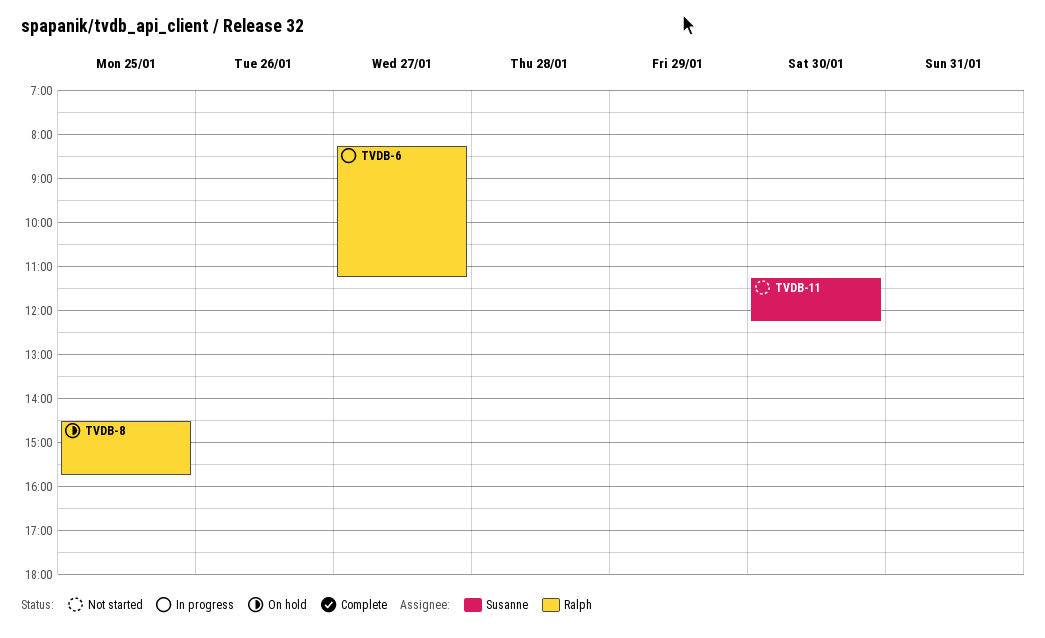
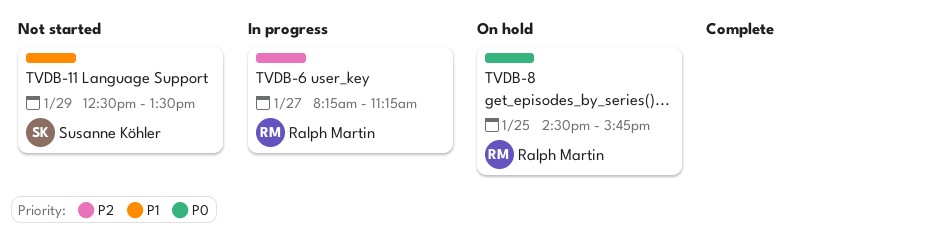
TVDB-11, day: Jan 30 -> Jan 29
TVDB-11, begins: 11:15 -> 12:30
TVDB-11, ends: 12:15 -> 13:30

